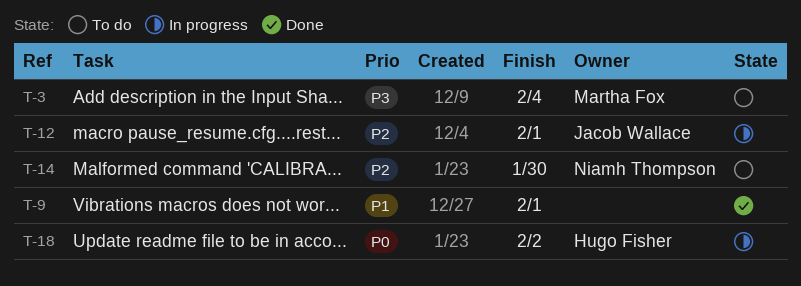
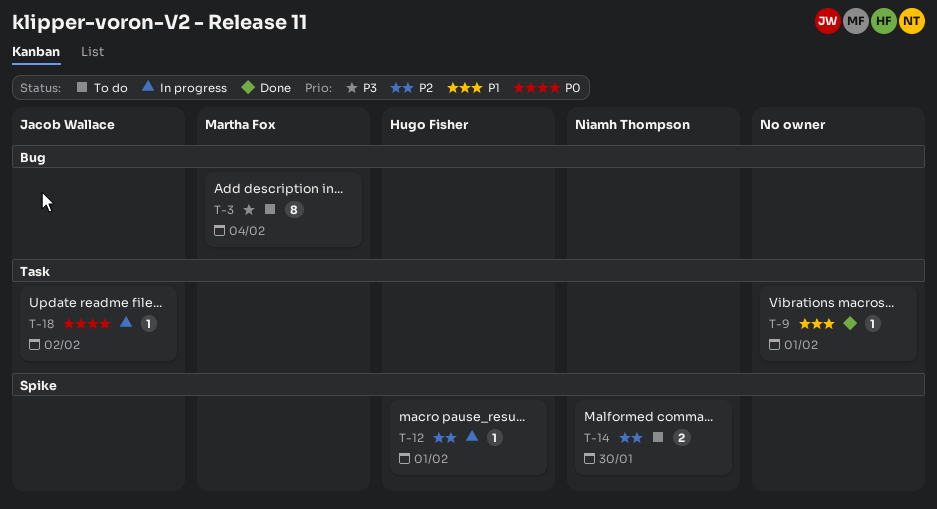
T-12, owner: Jacob Wallace -> Hugo Fisher
T-18, owner: Hugo Fisher -> Jacob Wallace

